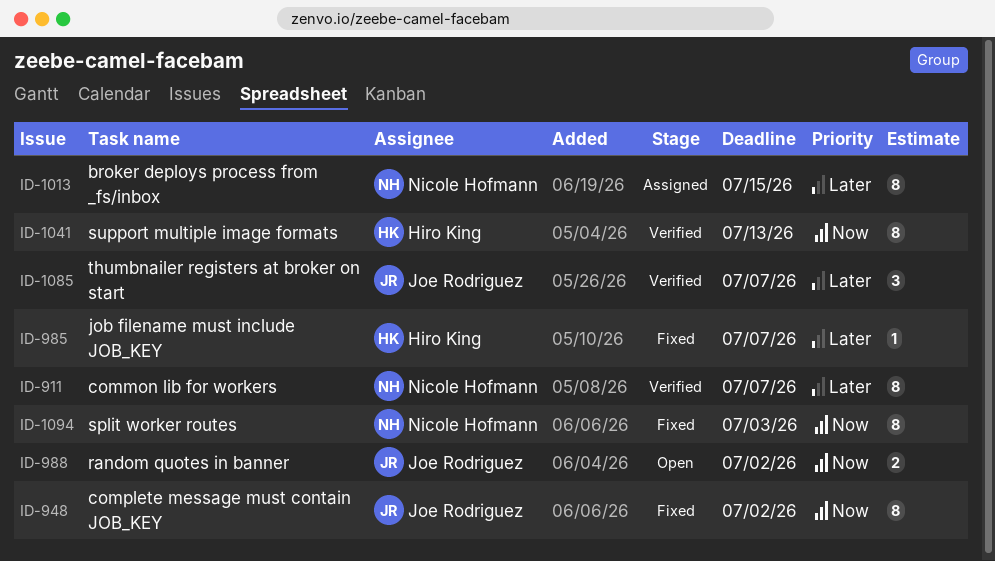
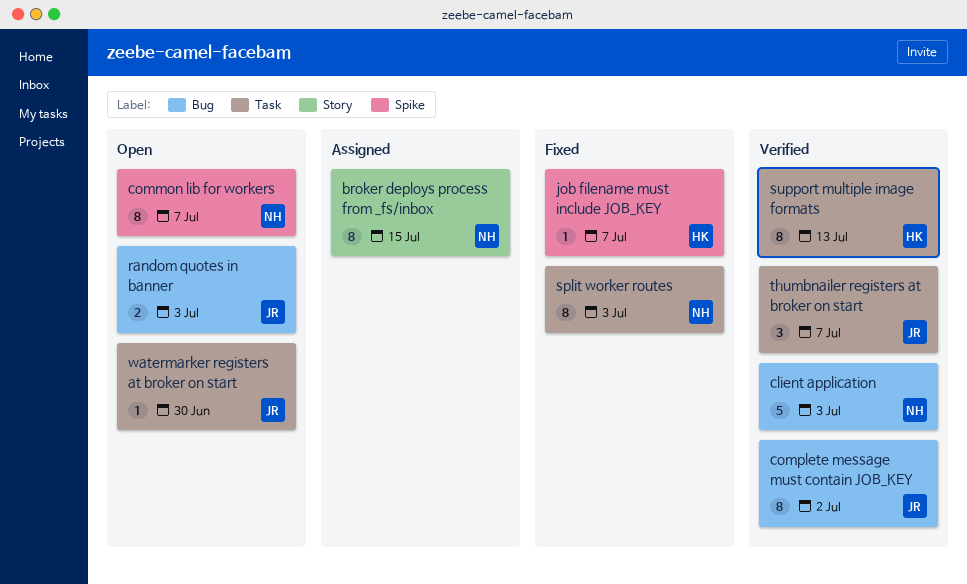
client application: none -> present
common lib for workers, status: Verified -> Open
complete message must contain JOB_KEY, status: Fixed -> Verified
random quotes in banner, due: Jul 2 -> Jul 3
watermarker registers at broker on start: none -> present

